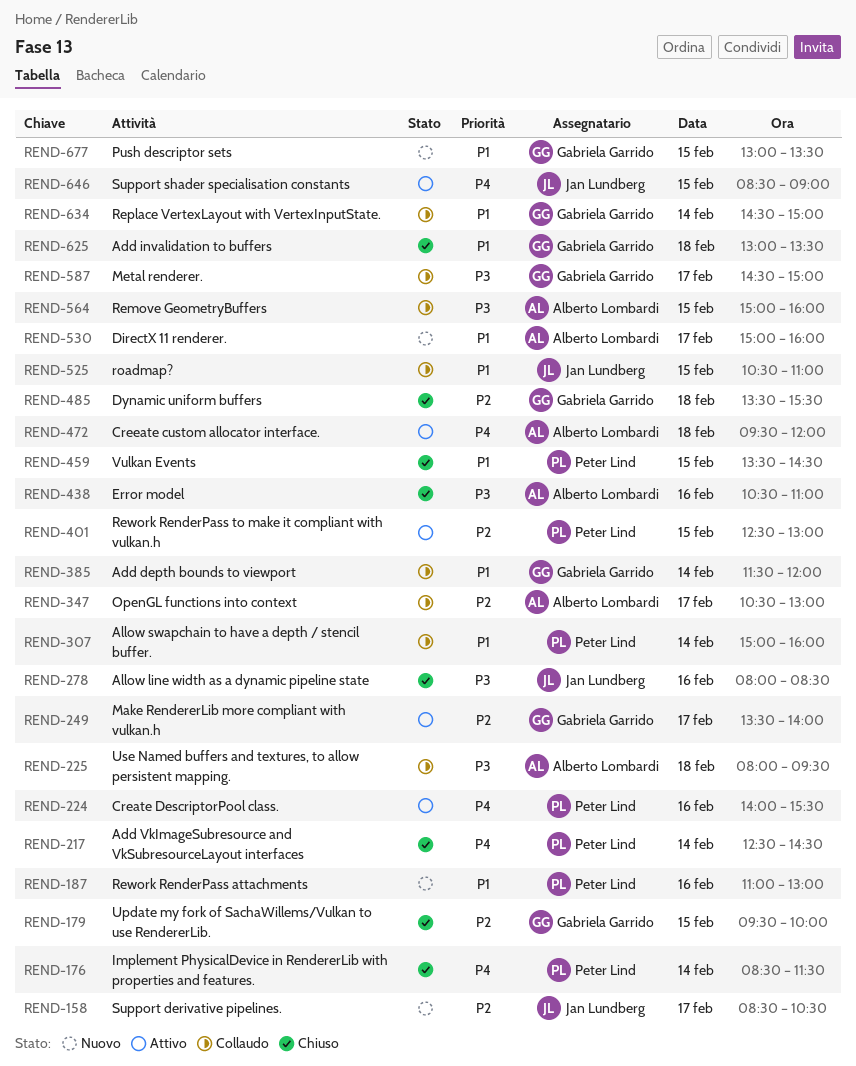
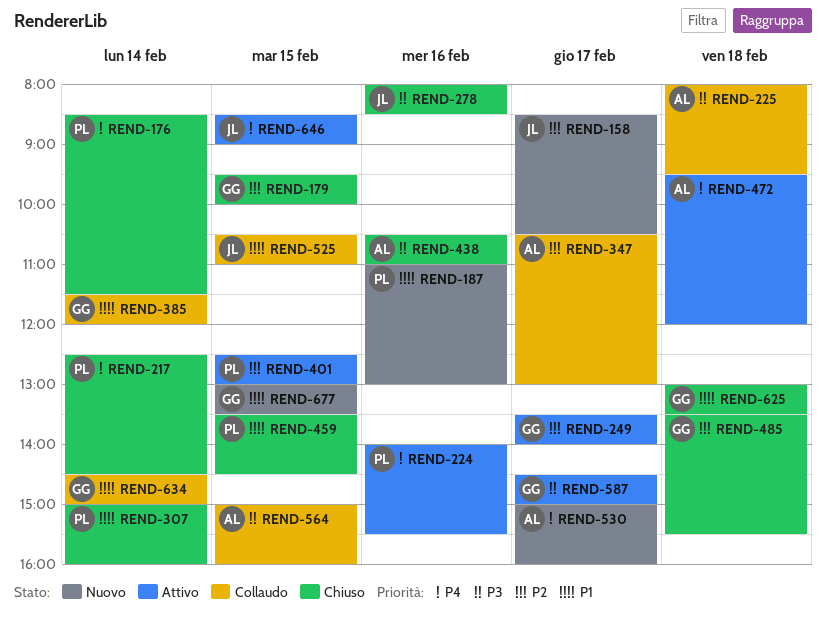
REND-307, status: Collaudo -> Chiuso
REND-530, priority: P1 -> P4
REND-587, status: Collaudo -> Attivo

